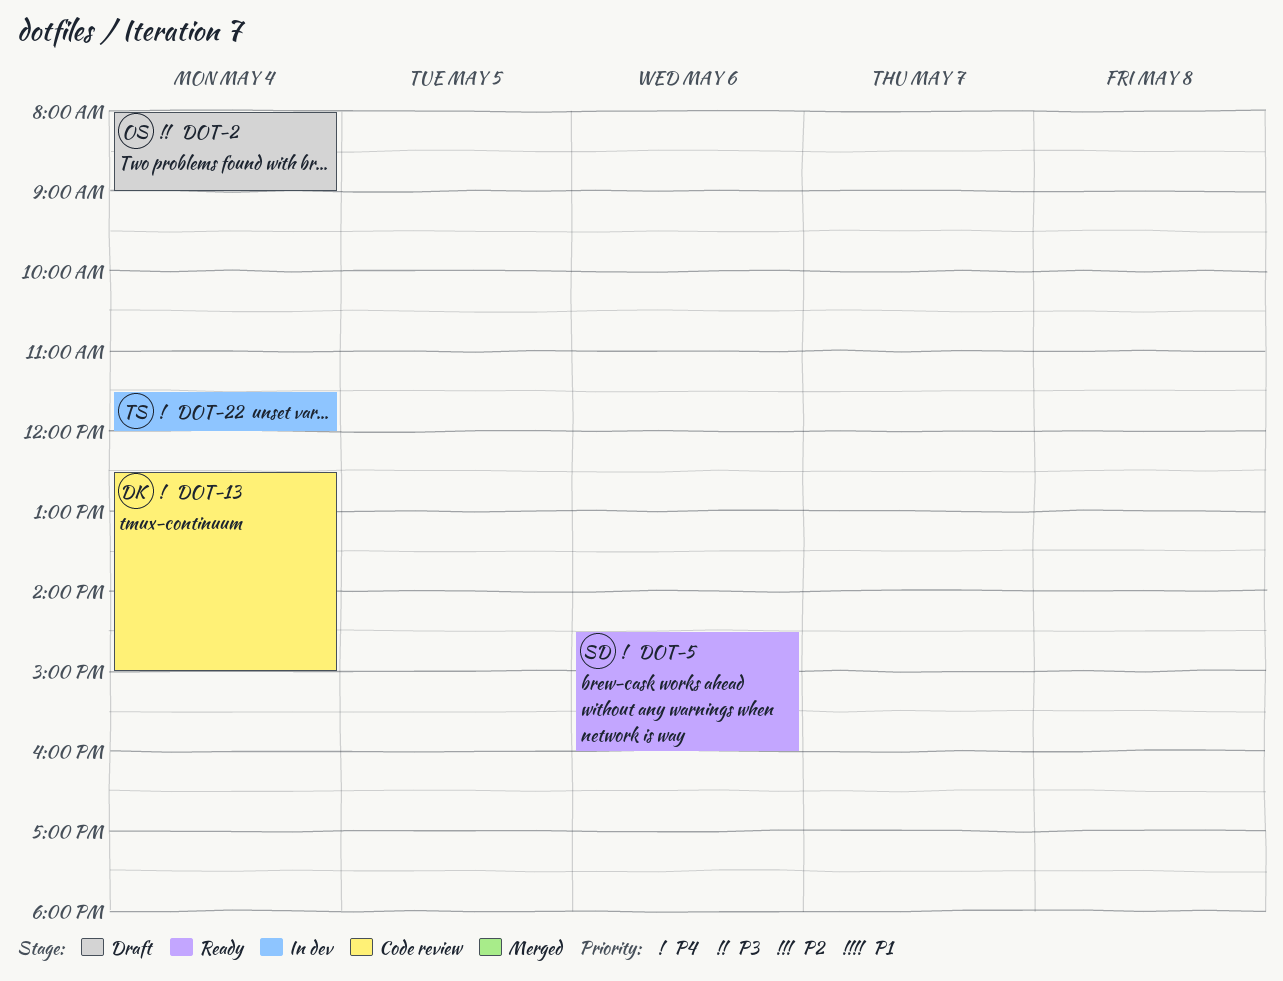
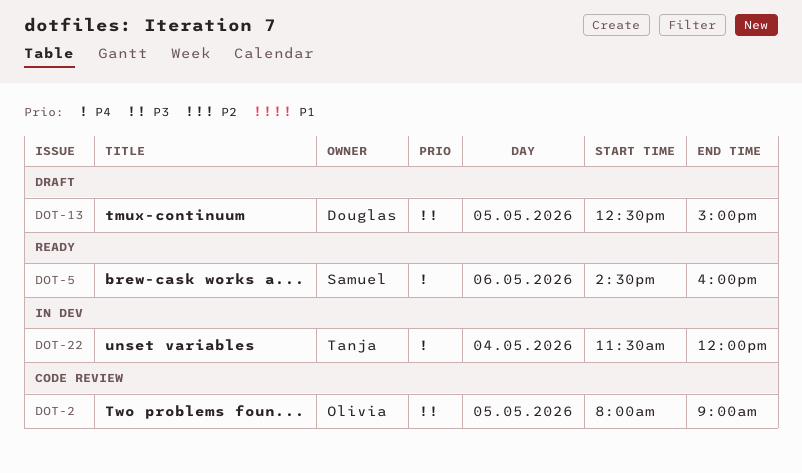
DOT-2, status: Draft -> Code review
DOT-2, day: May 4 -> May 5
DOT-13, status: Code review -> Draft
DOT-13, priority: P4 -> P3
DOT-13, day: May 4 -> May 5

